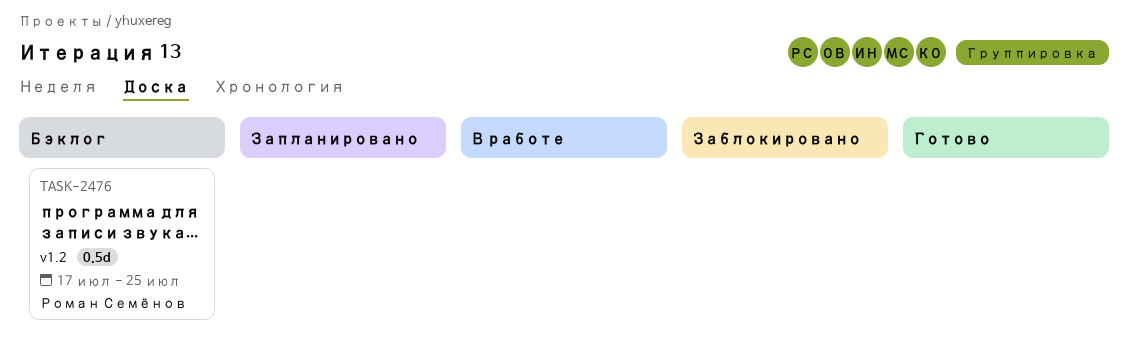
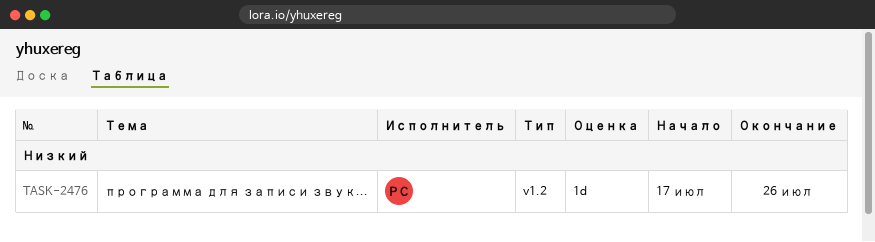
TASK-2476, estimate: 0.5d -> 1d
TASK-2476, due: Jul 25 -> Jul 26

